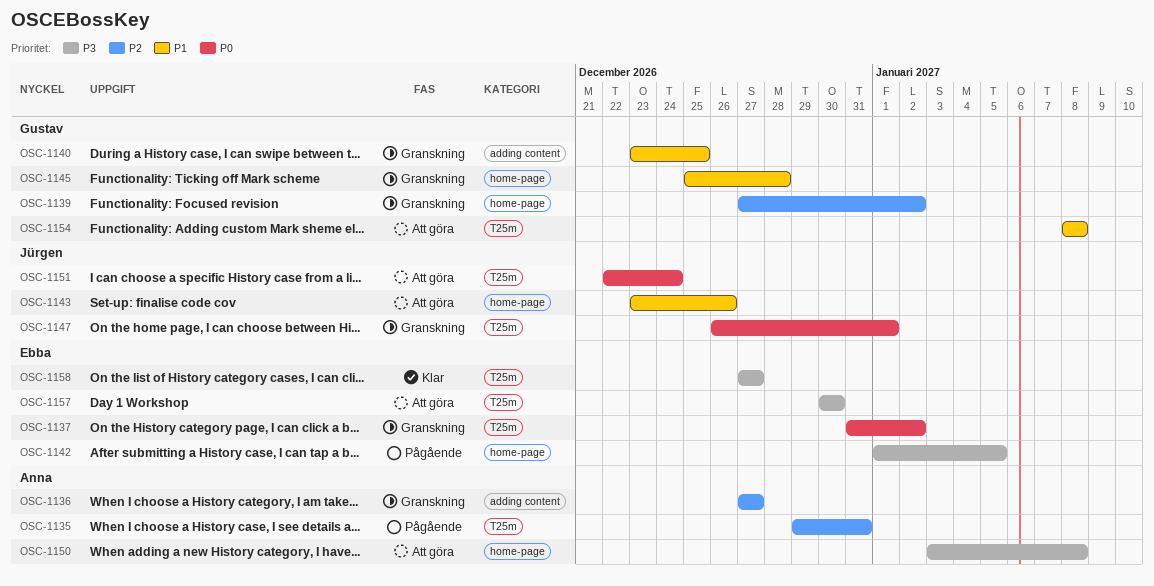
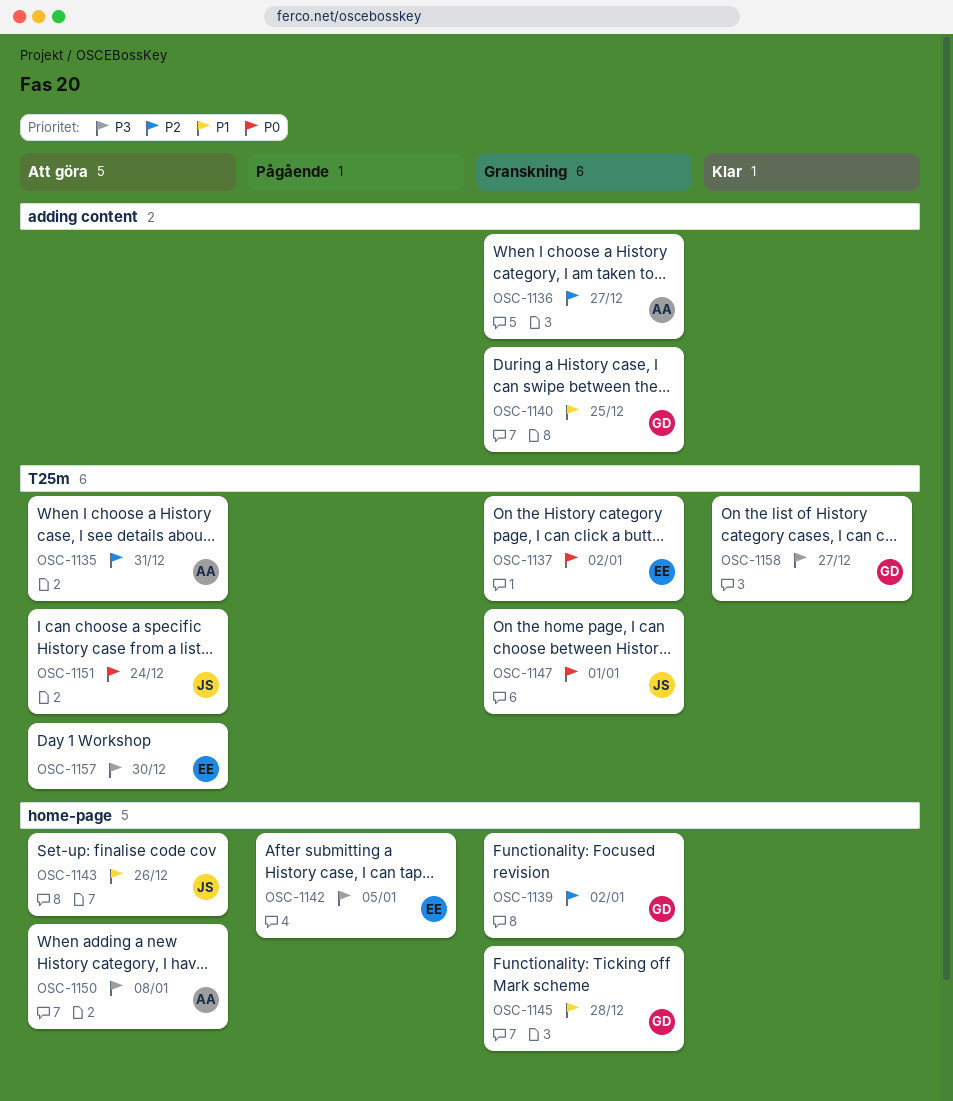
OSC-1135, status: Pågående -> Att göra
OSC-1154: present -> none
OSC-1158, owner: Ebba -> Gustav

